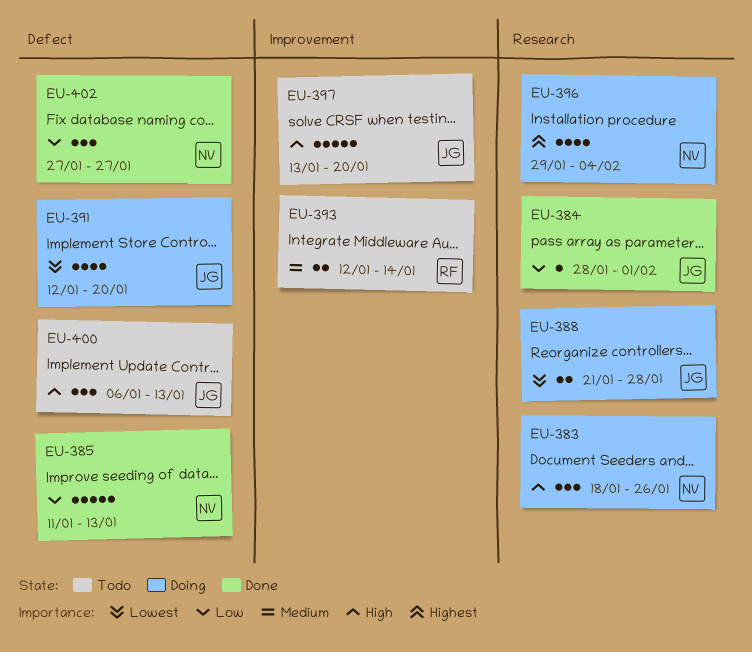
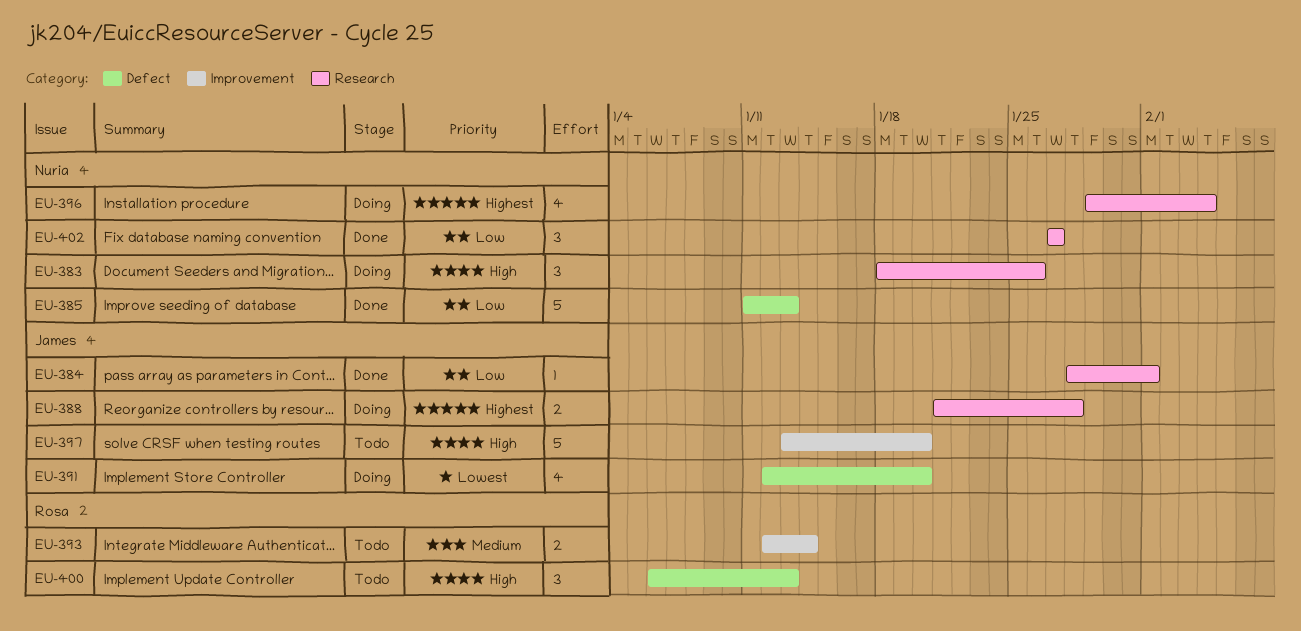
EU-388, priority: Lowest -> Highest
EU-400, owner: James -> Rosa
EU-402, label: Defect -> Research

